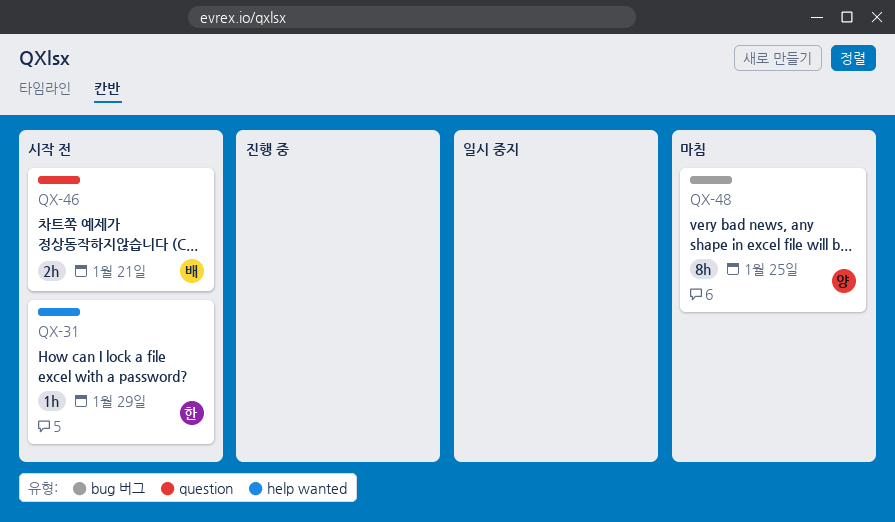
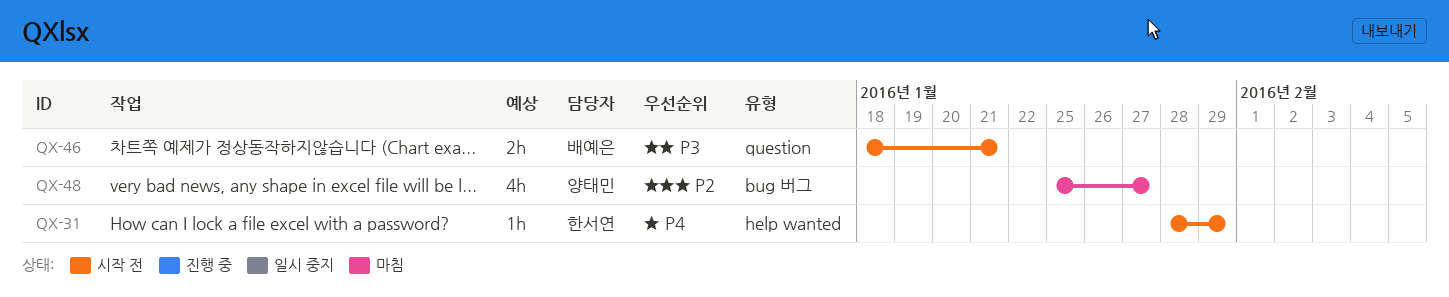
QX-48, estimate: 8h -> 4h
QX-48, due: Jan 25 -> Jan 27

